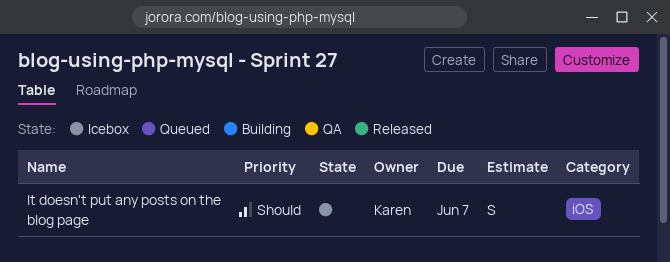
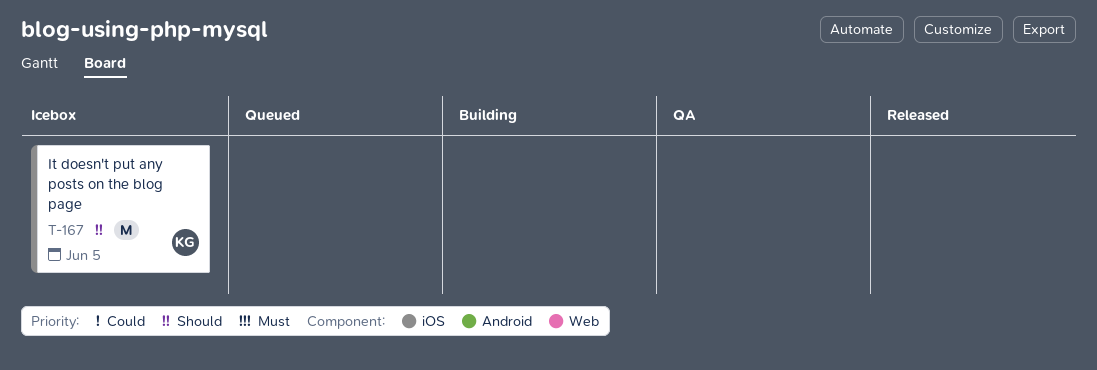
It doesn't put any posts on the blog page, estimate: S -> M
It doesn't put any posts on the blog page, due: Jun 7 -> Jun 5

